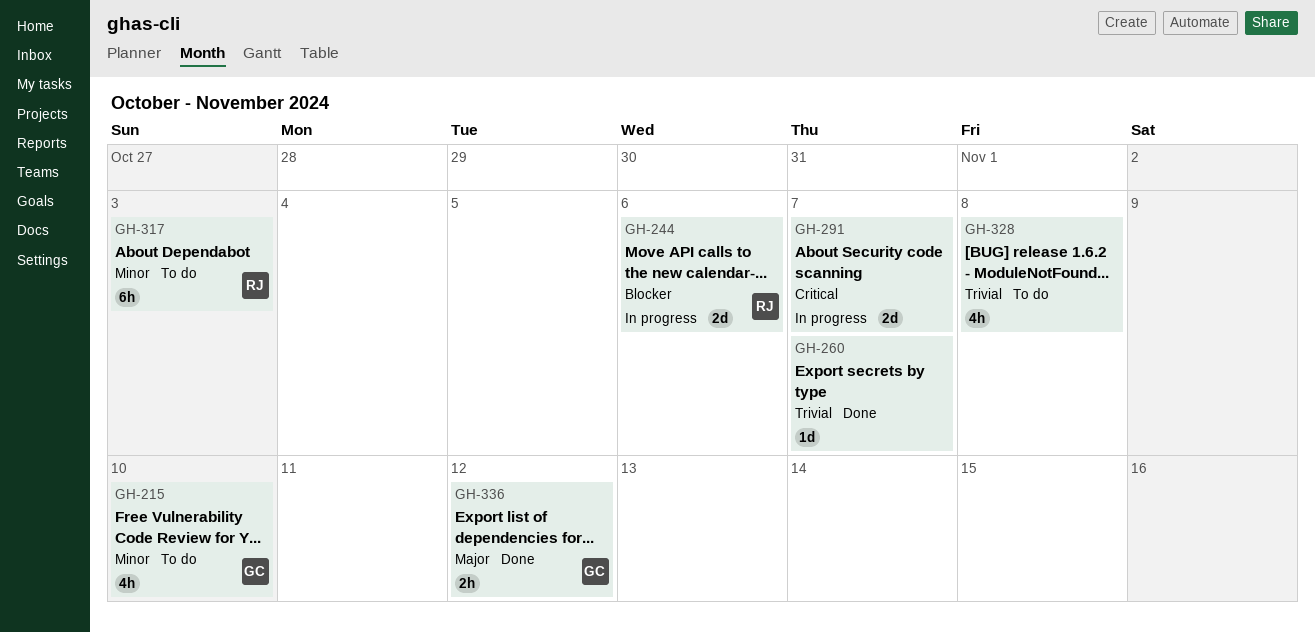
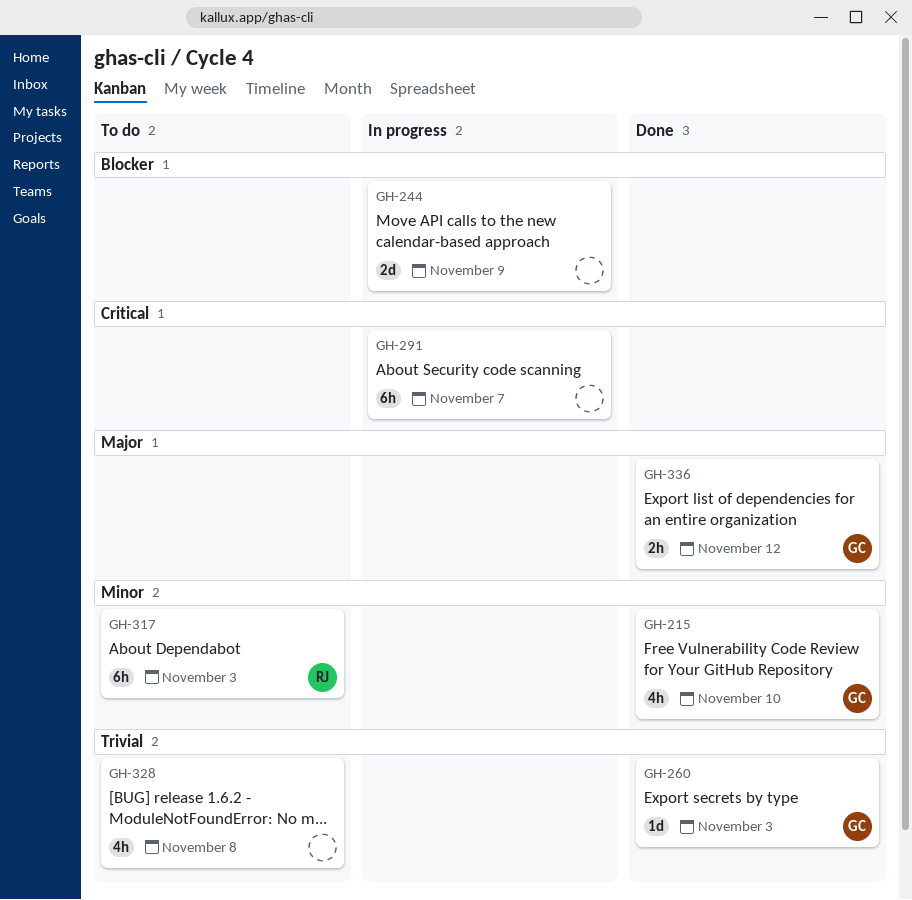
GH-215, status: To do -> Done
GH-244, owner: RJ -> none
GH-244, due: Nov 6 -> Nov 9
GH-260, owner: none -> GC
GH-260, due: Nov 7 -> Nov 3
GH-291, estimate: 2d -> 6h

